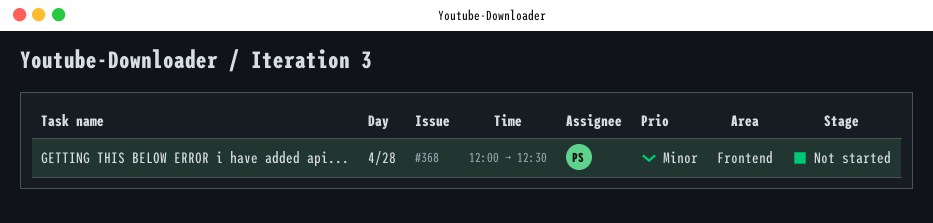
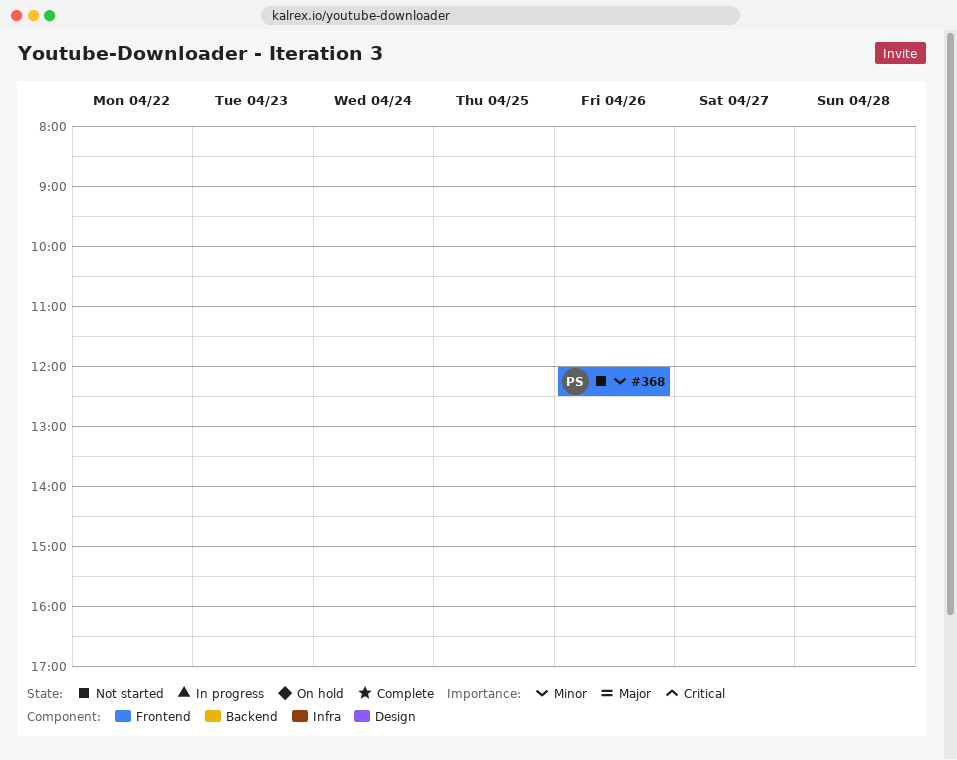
#368, day: Apr 28 -> Apr 26

